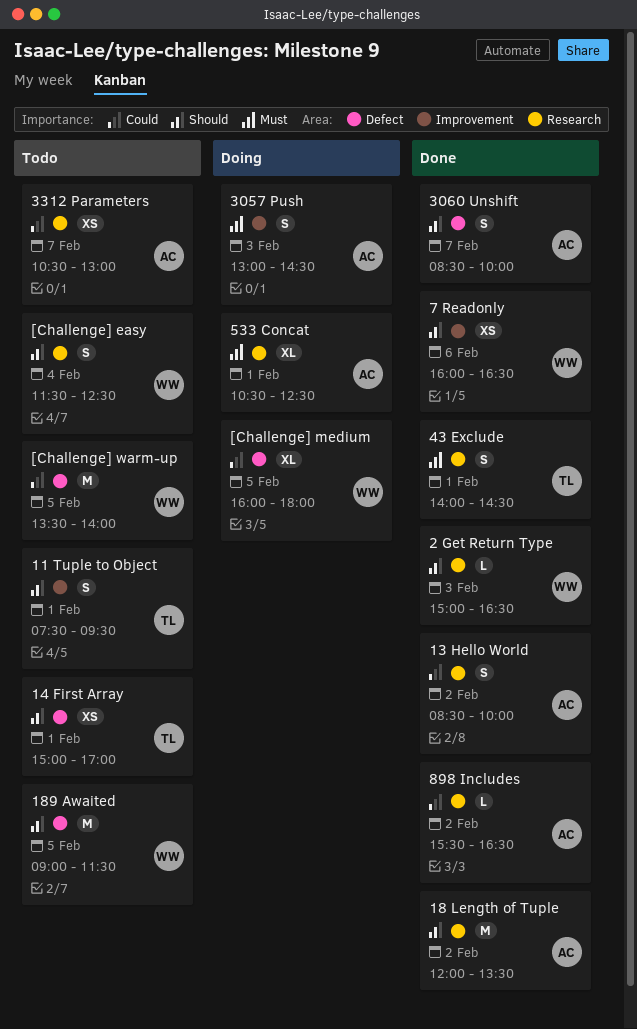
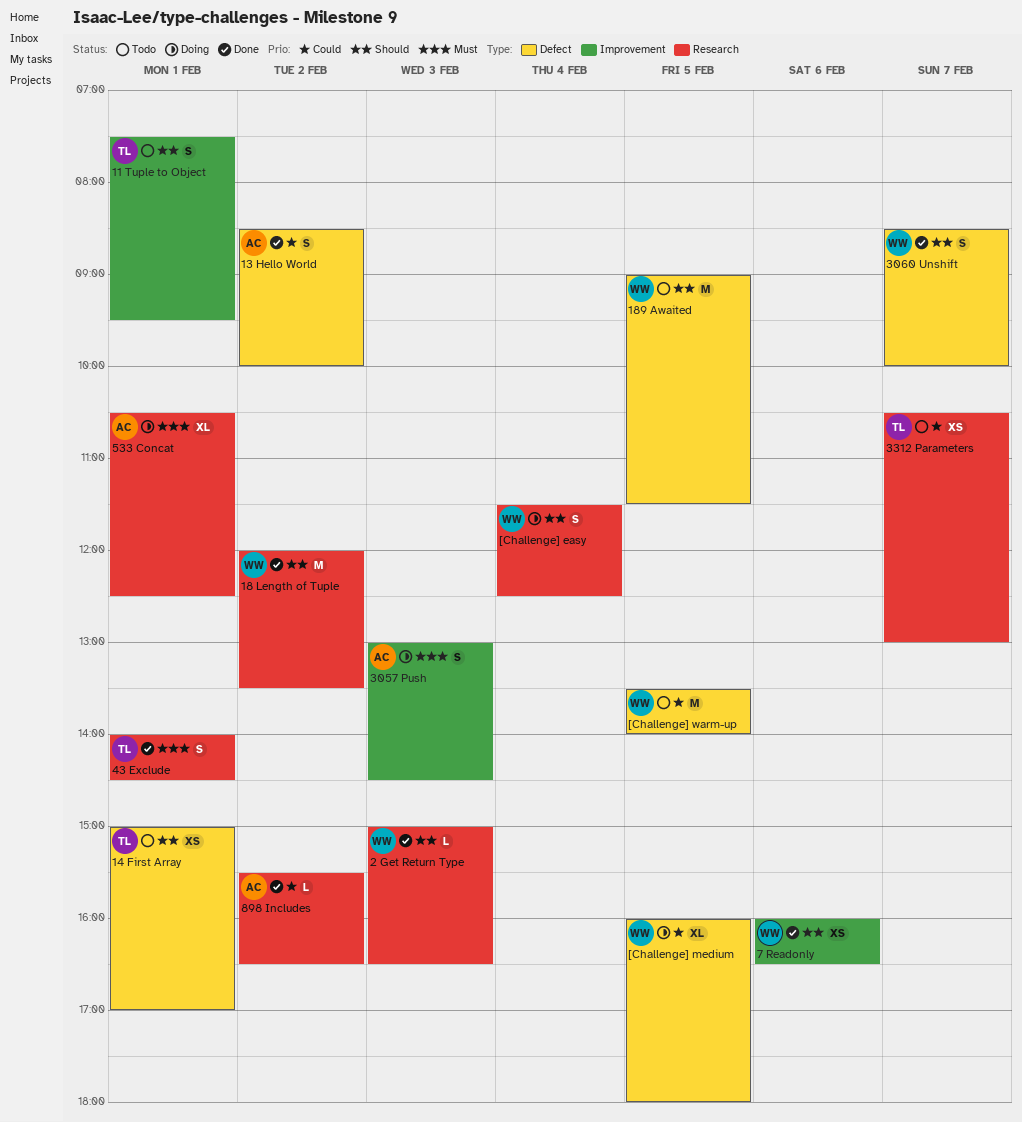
13 Hello World, label: Research -> Defect
18 Length of Tuple, owner: AC -> WW
3060 Unshift, owner: AC -> WW
3312 Parameters, owner: AC -> TL
[Challenge] easy, status: Todo -> Doing

